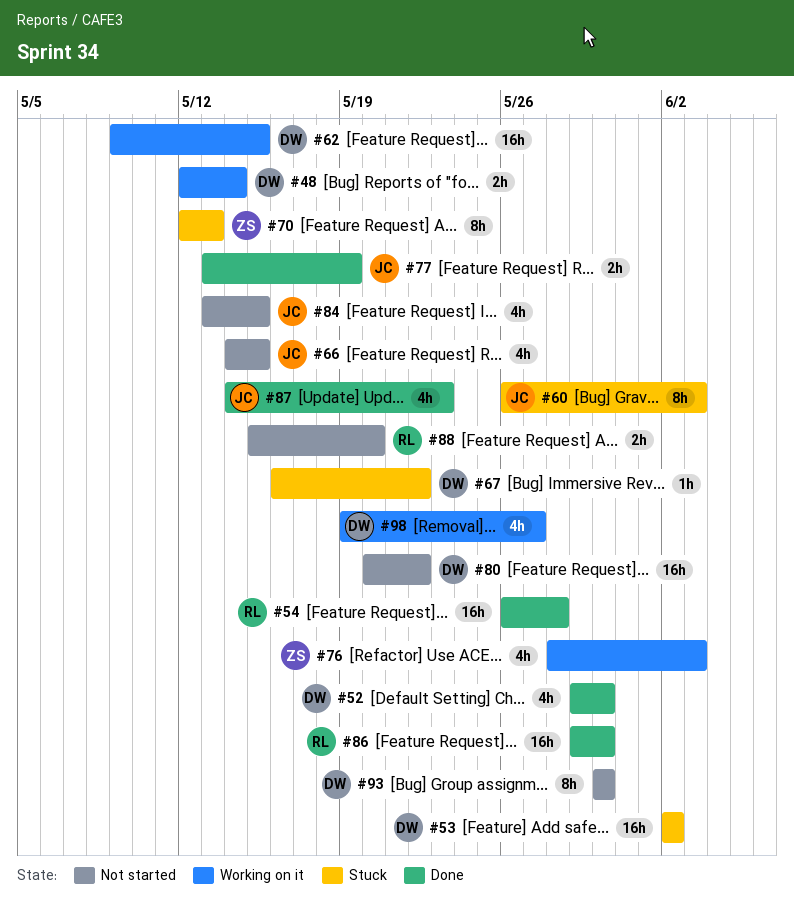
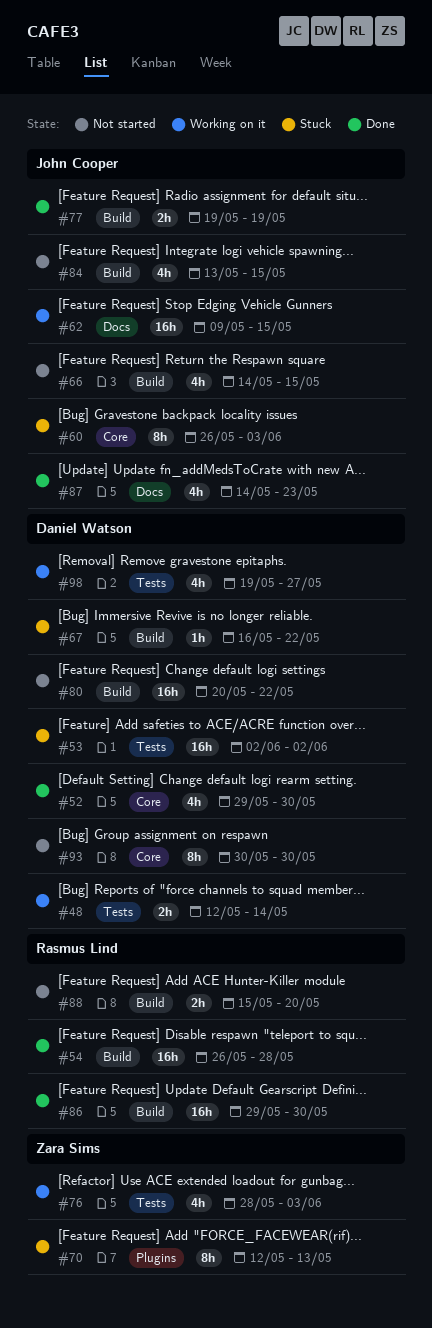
#62, owner: Daniel Watson -> John Cooper
#77, start: May 13 -> May 19

